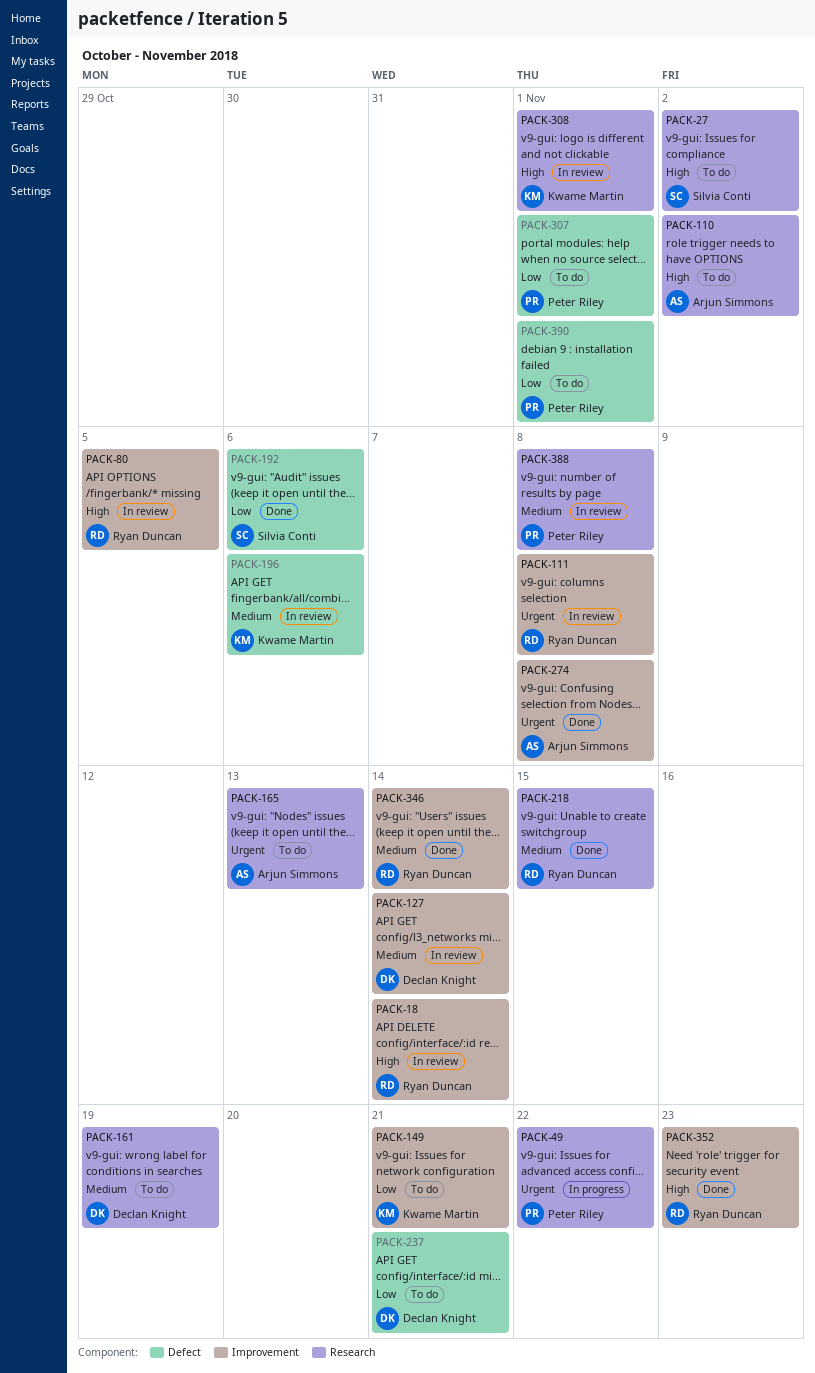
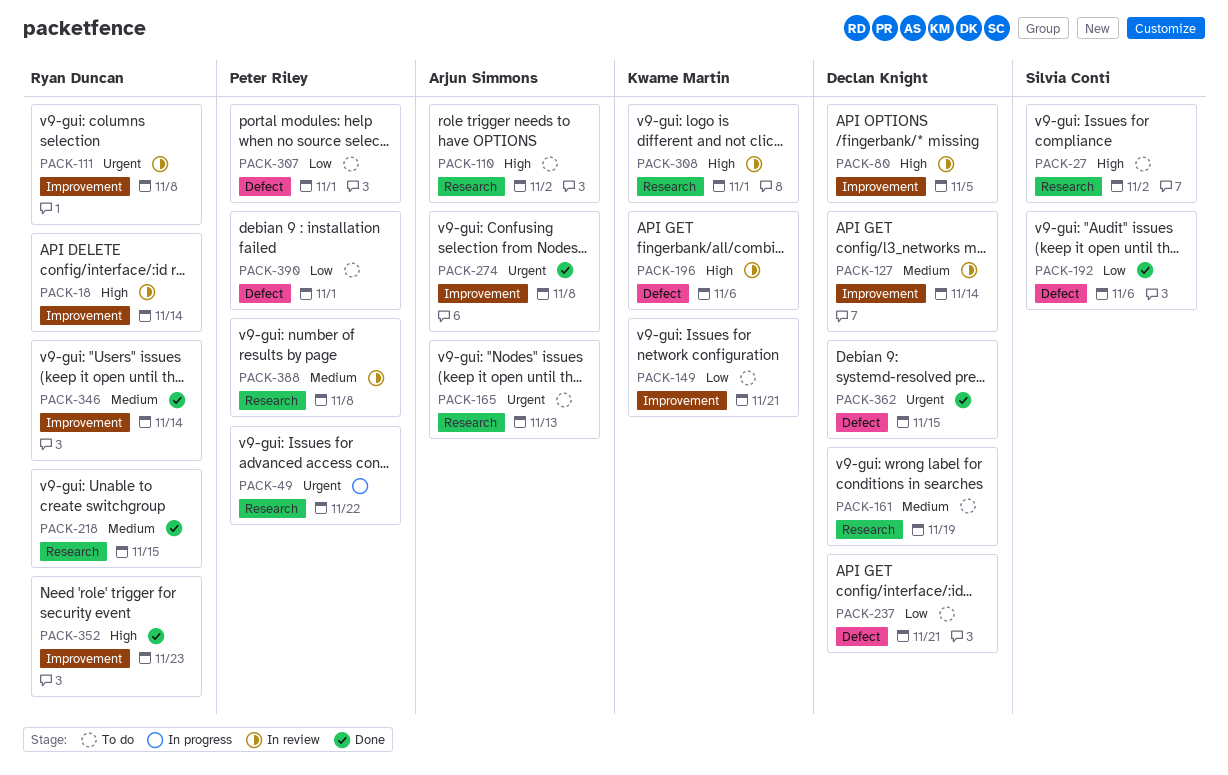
PACK-80, owner: Ryan Duncan -> Declan Knight
PACK-196, priority: Medium -> High
PACK-362: none -> present

